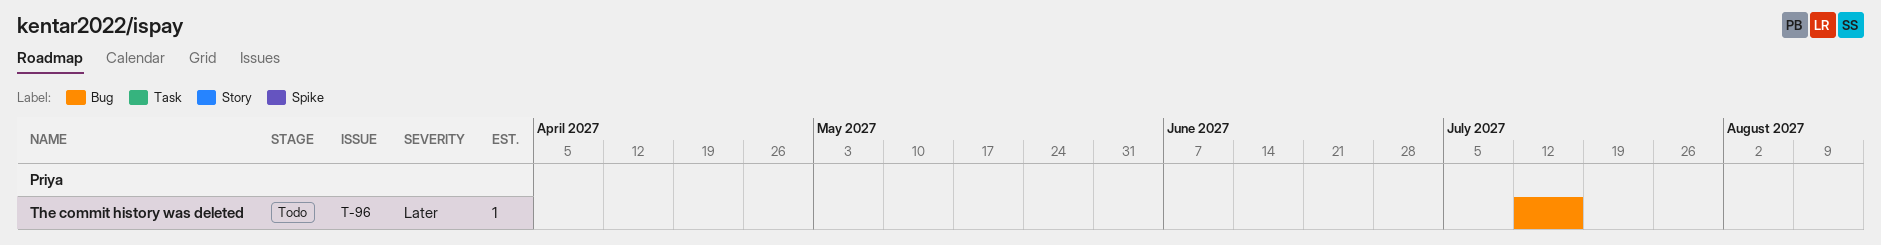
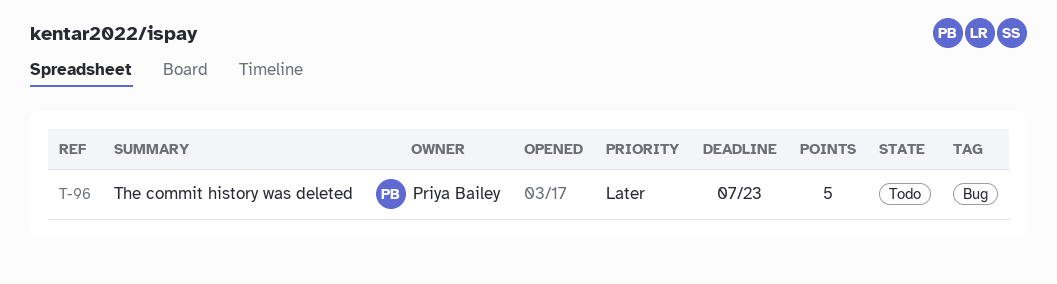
T-96, estimate: 1 -> 5
T-96, due: Jul 16 -> Jul 23

